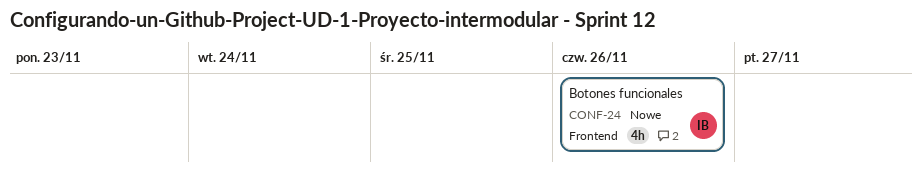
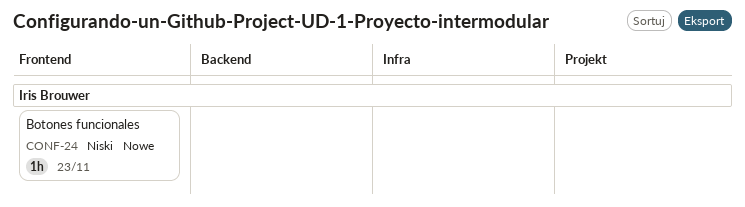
CONF-24, estimate: 4h -> 1h
CONF-24, due: Nov 26 -> Nov 23

